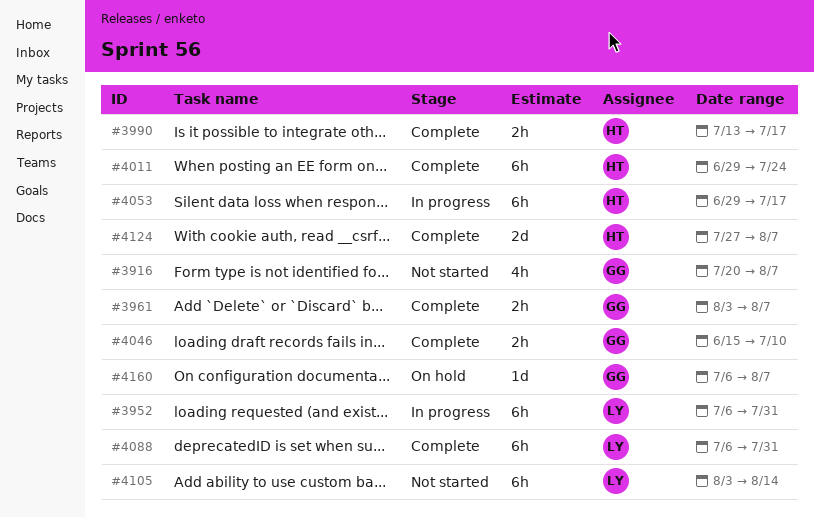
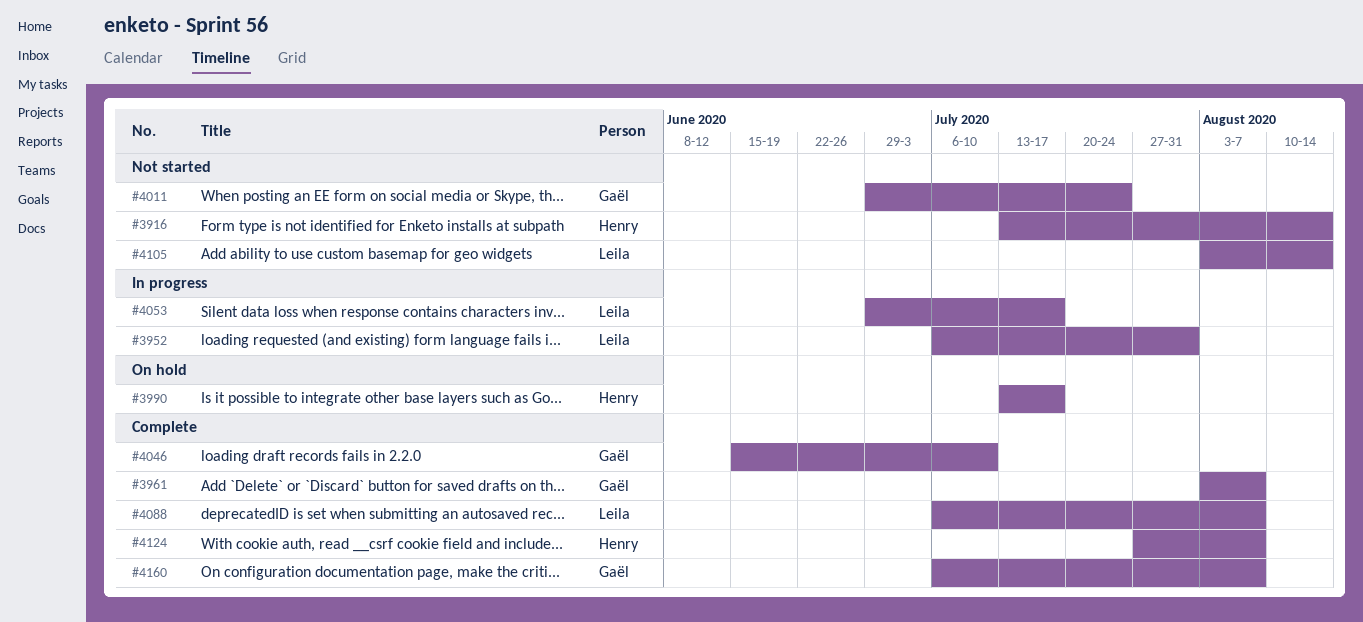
#3916, owner: Gaël -> Henry
#3916, start: Jul 20 -> Jul 13
#3916, due: Aug 7 -> Aug 14
#3990, status: Complete -> On hold
#4011, status: Complete -> Not started
#4011, owner: Henry -> Gaël
#4053, owner: Henry -> Leila
#4088, due: Jul 31 -> Aug 7
#4160, status: On hold -> Complete

